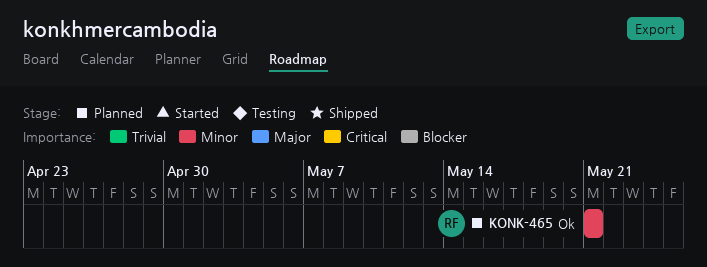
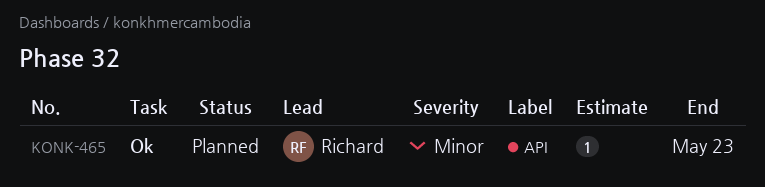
KONK-465, due: May 21 -> May 23

